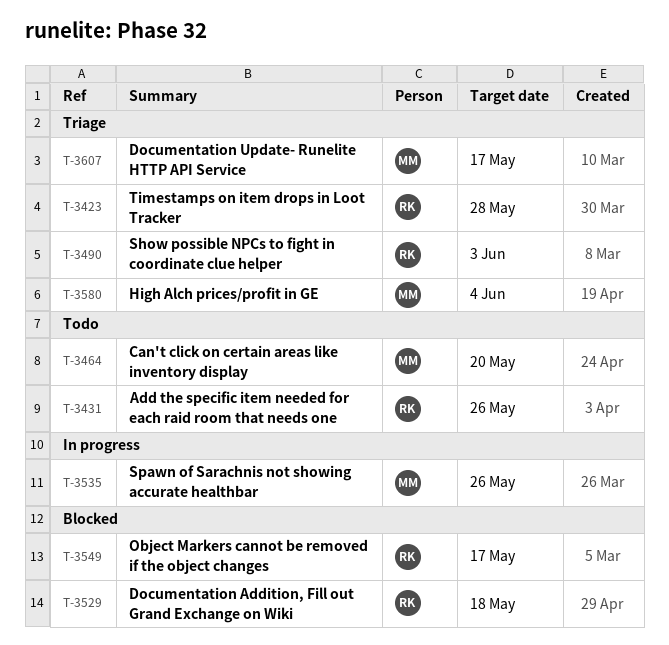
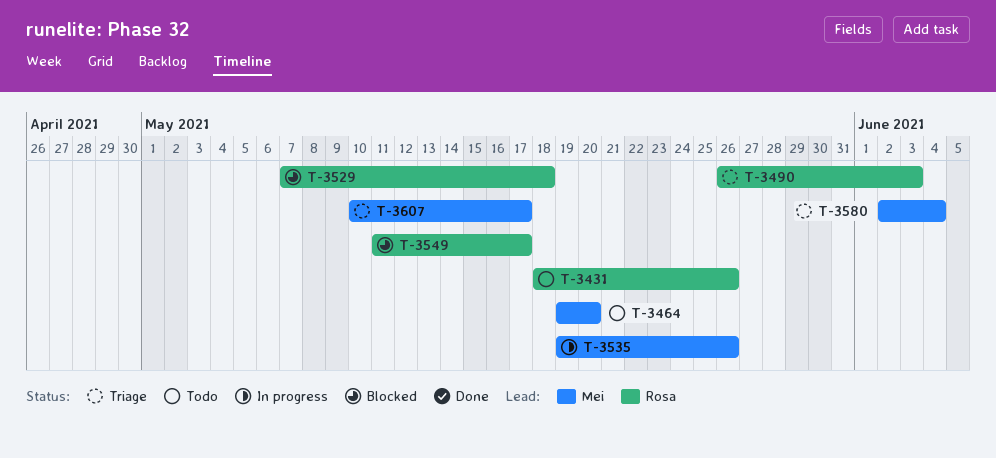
T-3423: present -> none

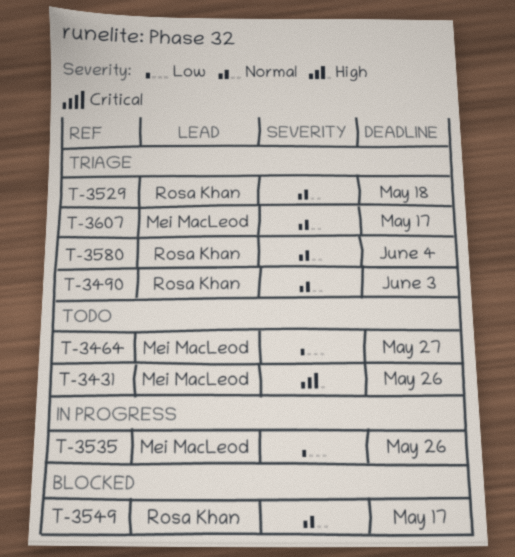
T-3431, owner: Rosa Khan -> Mei MacLeod
T-3464, due: May 20 -> May 27
T-3529, status: Blocked -> Triage
T-3580, owner: Mei MacLeod -> Rosa Khan

